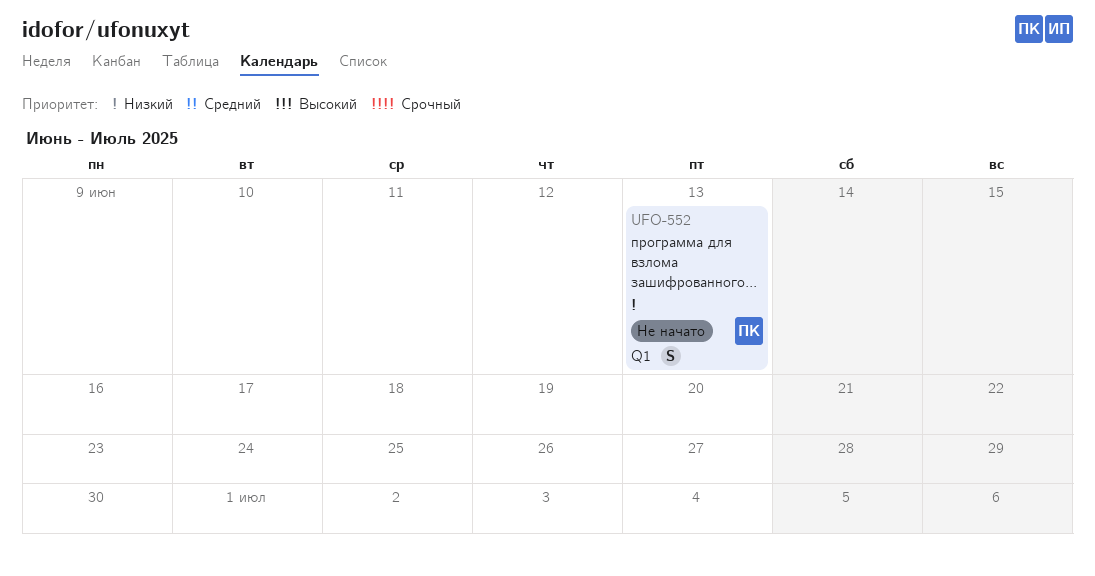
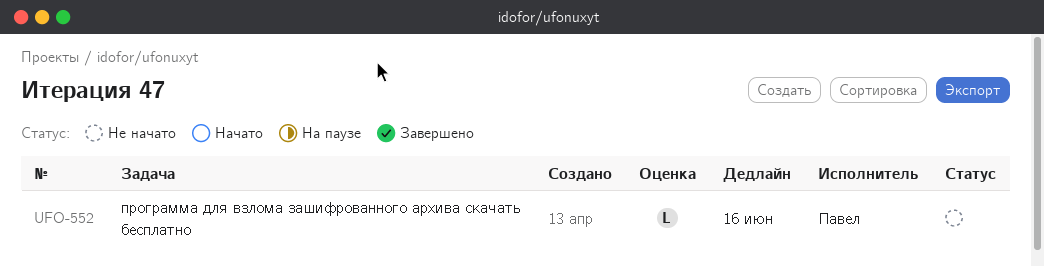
UFO-552, estimate: S -> L
UFO-552, due: Jun 13 -> Jun 16

